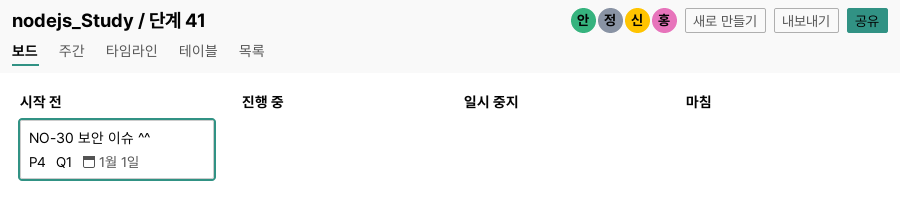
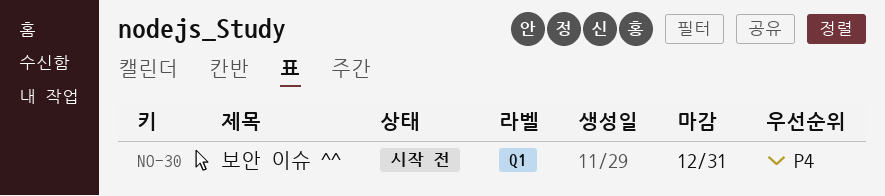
NO-30, due: Jan 1 -> Dec 31

